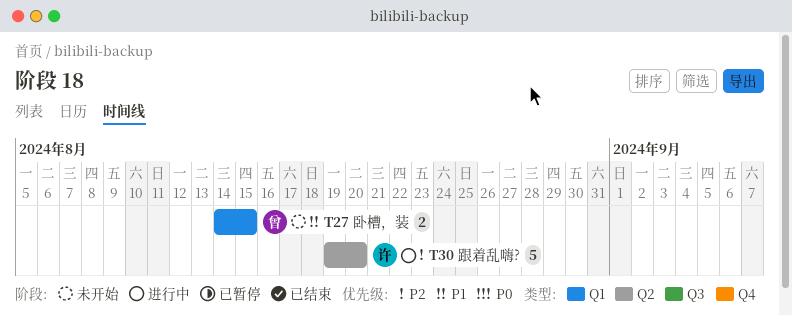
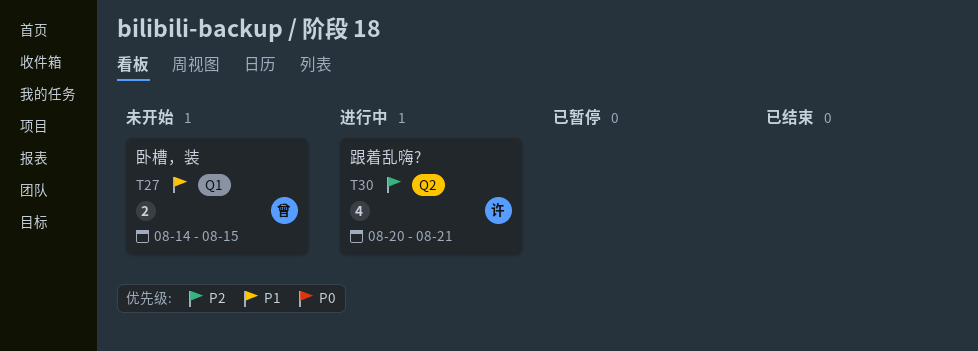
T30, estimate: 5 -> 4
T30, start: Aug 19 -> Aug 20
T30, due: Aug 20 -> Aug 21

